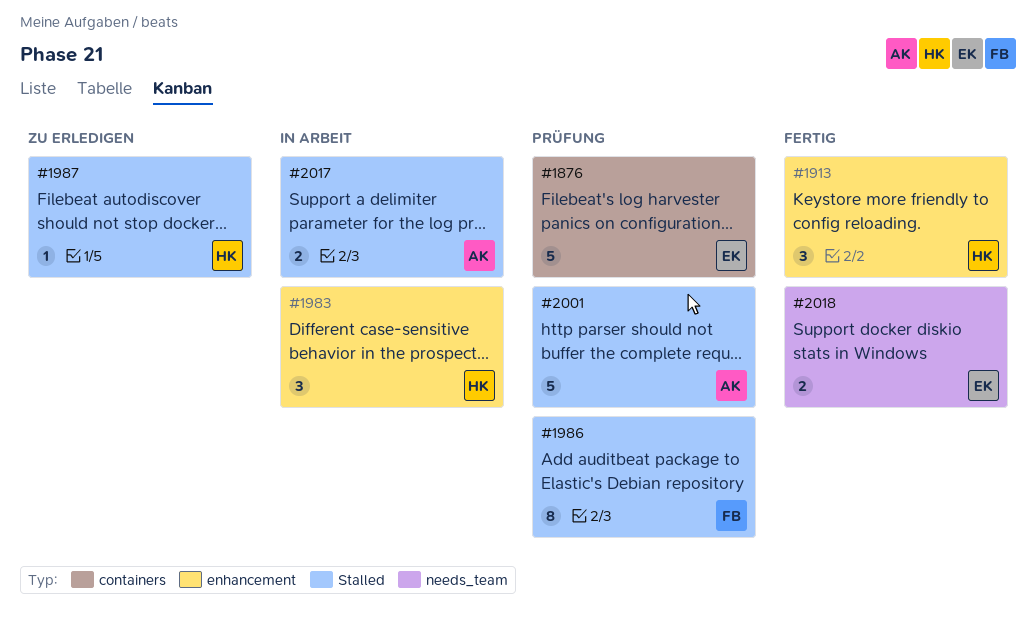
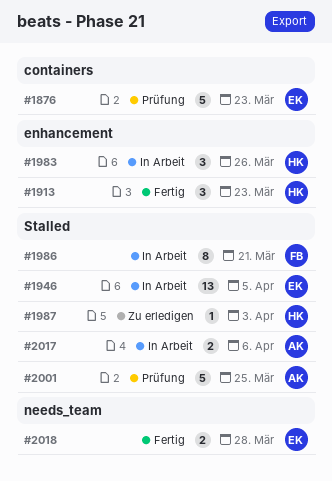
#1946: none -> present
#1986, status: Prüfung -> In Arbeit

